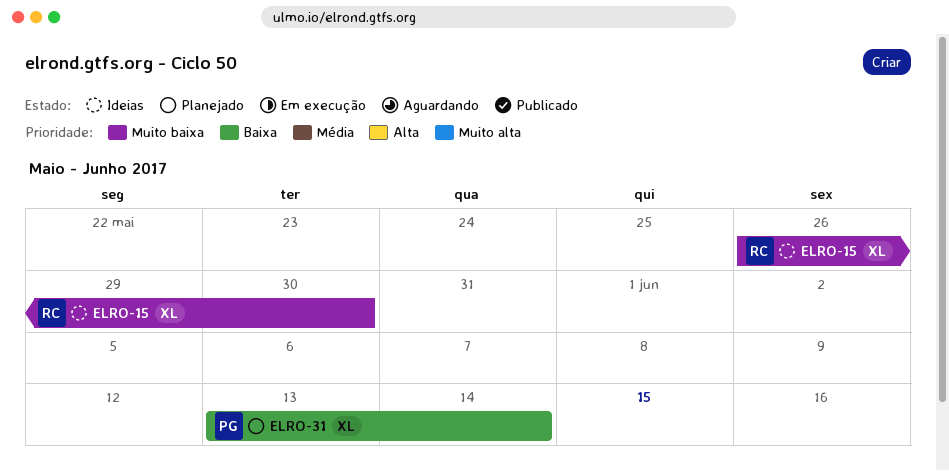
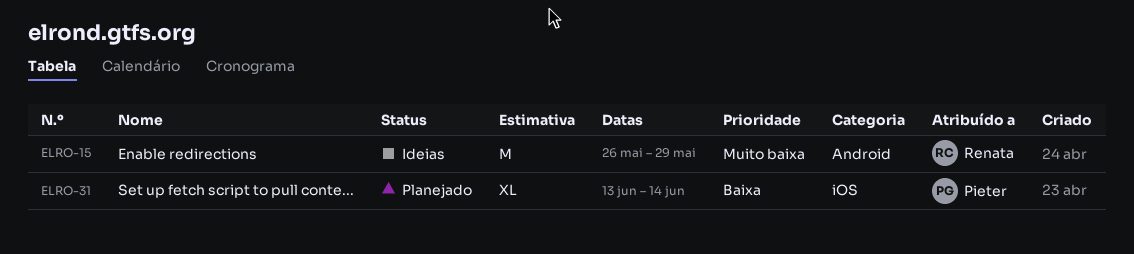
ELRO-15, estimate: XL -> M
ELRO-15, due: May 30 -> May 29

